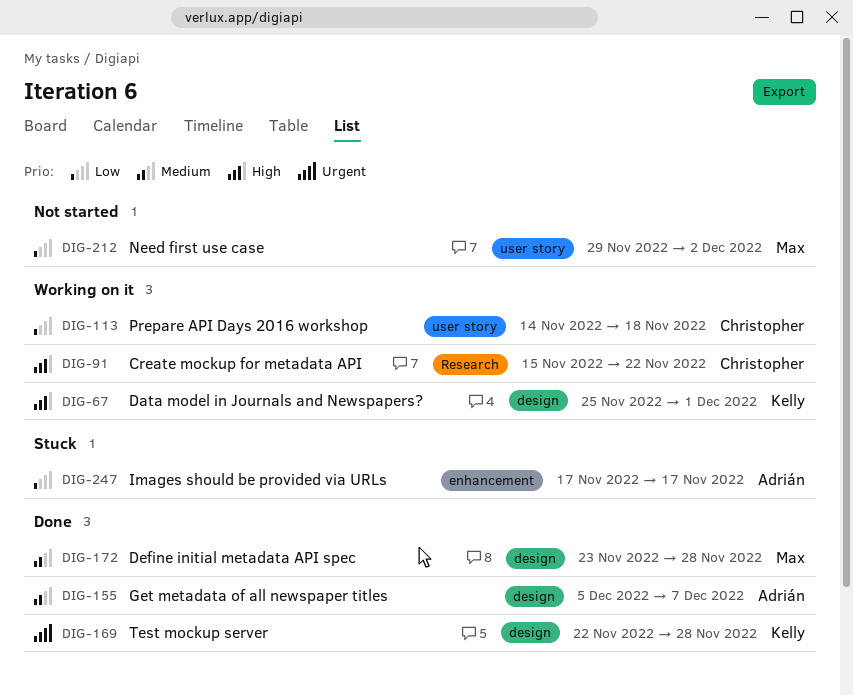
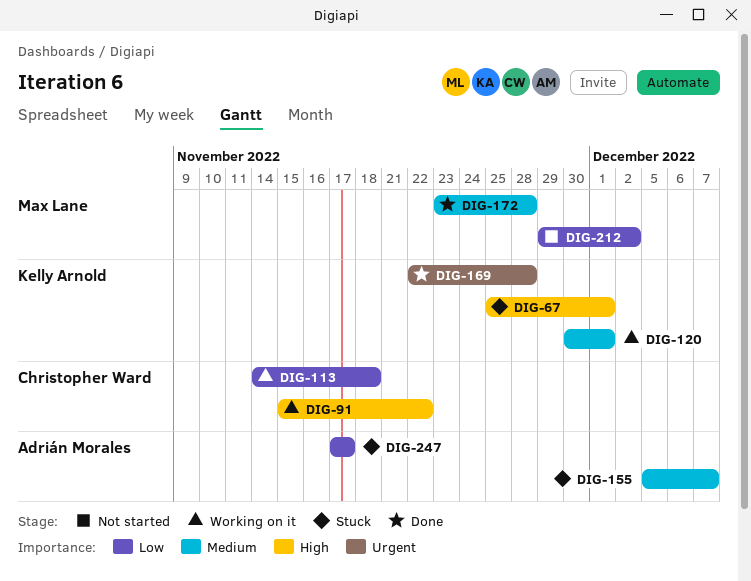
DIG-67, status: Working on it -> Stuck
DIG-120: none -> present
DIG-155, status: Done -> Stuck

